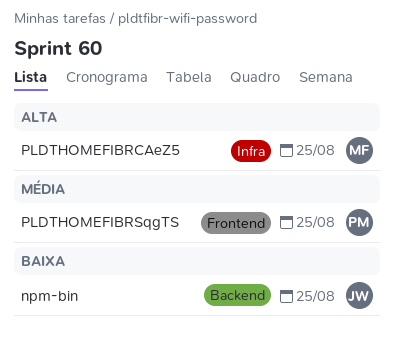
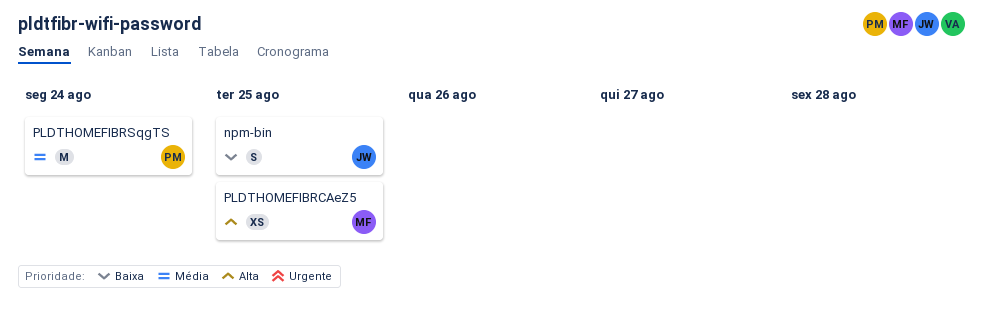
PLDTHOMEFIBRSqgTS, due: Aug 25 -> Aug 24

